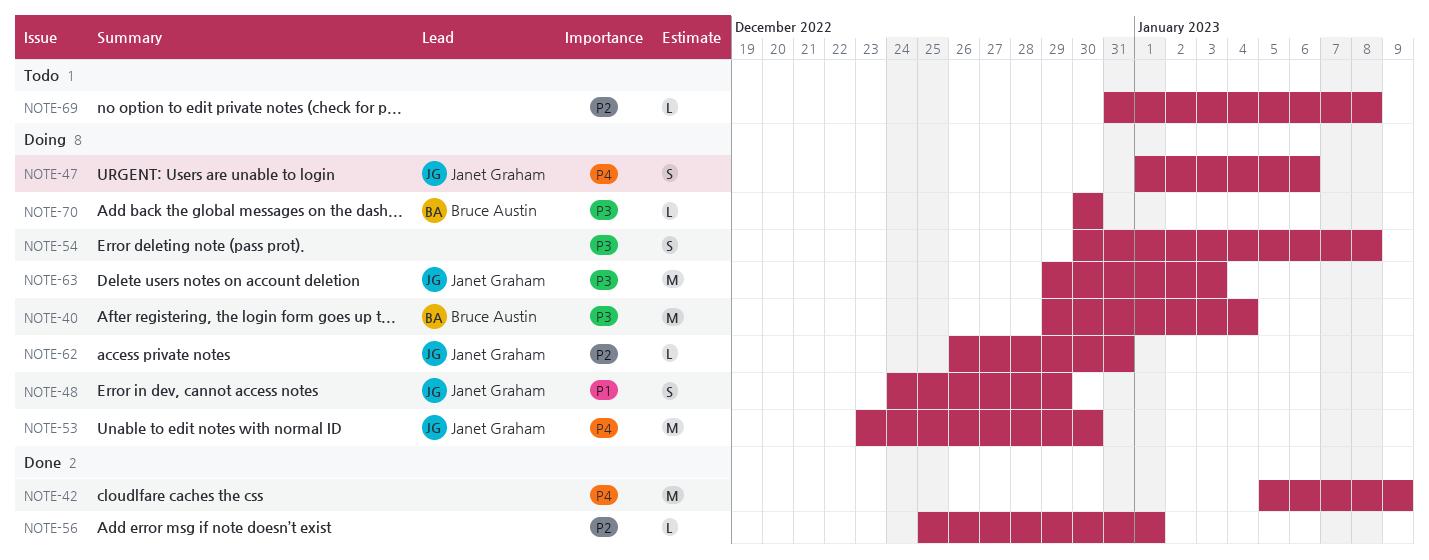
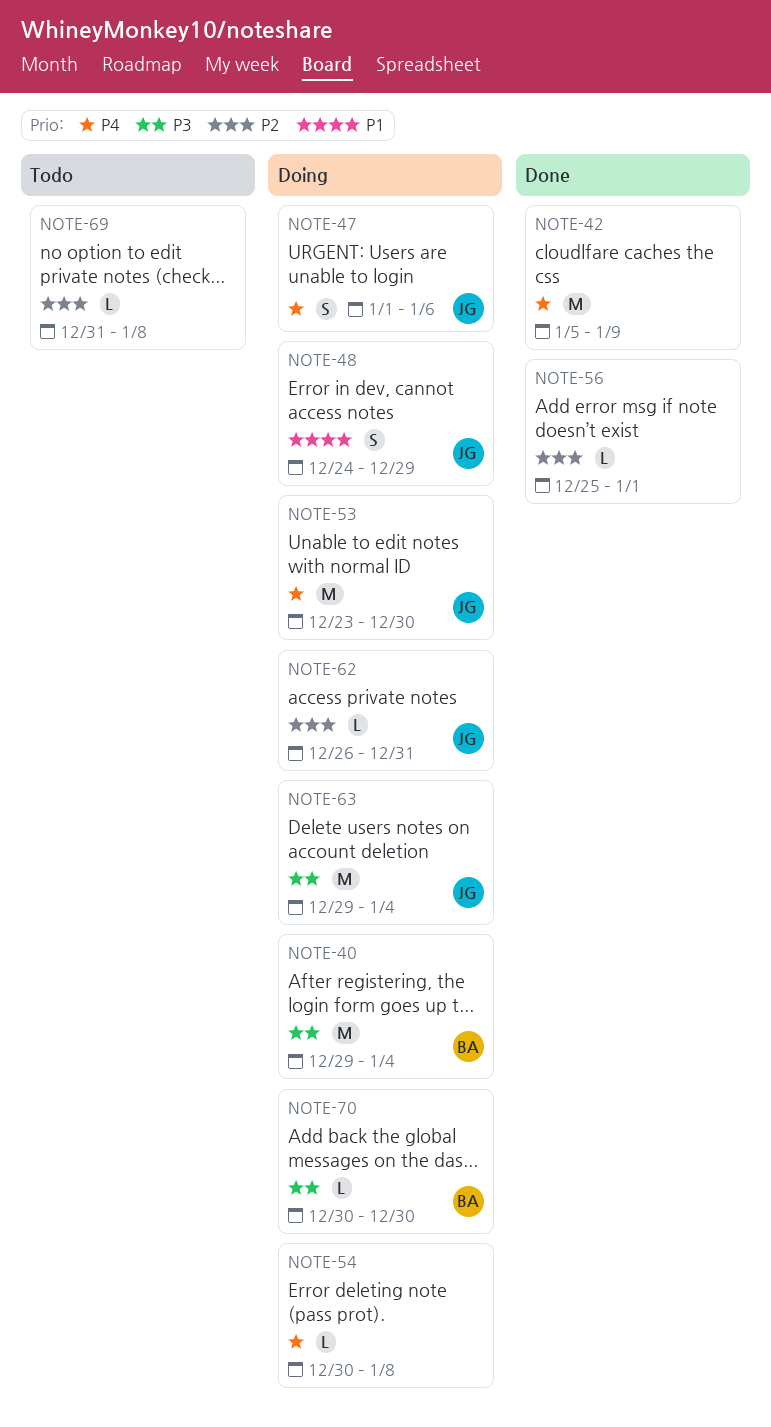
NOTE-54, priority: P3 -> P4
NOTE-54, estimate: S -> L
NOTE-63, due: Jan 3 -> Jan 4

